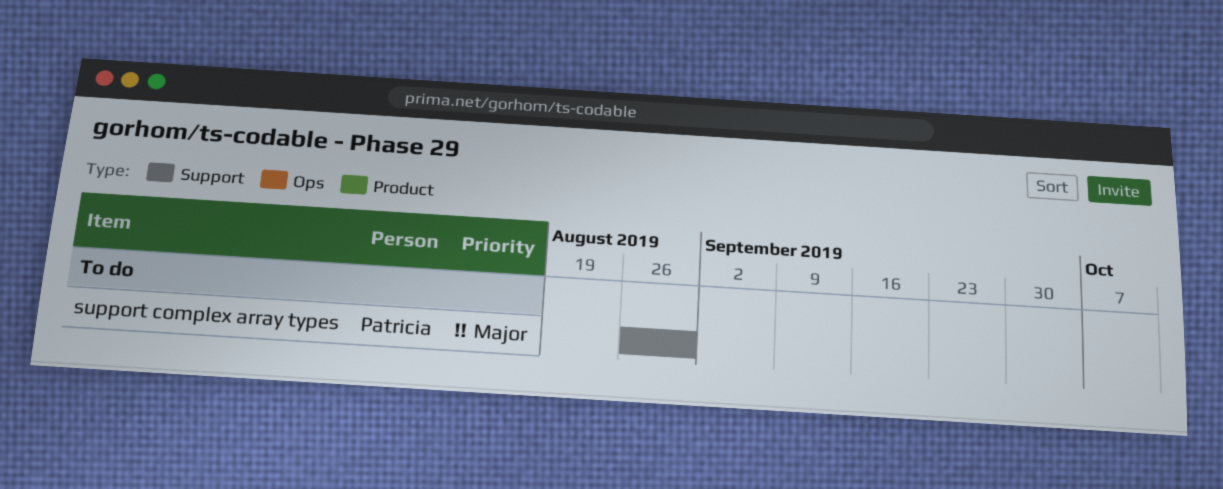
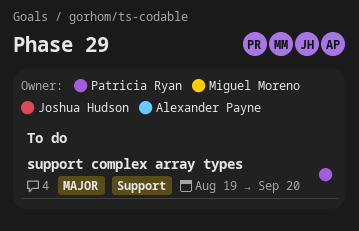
support complex array types, start: Aug 26 -> Aug 19
support complex array types, due: Aug 30 -> Sep 20

